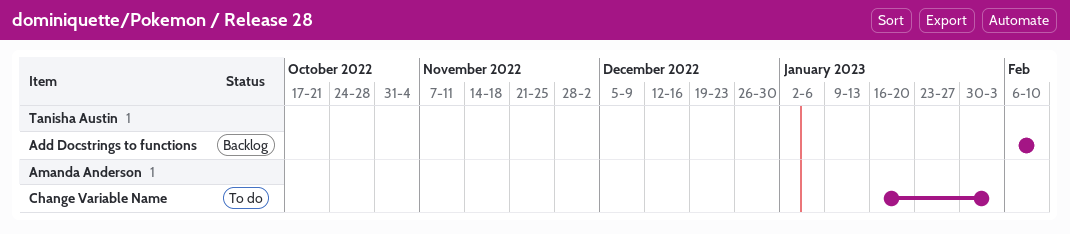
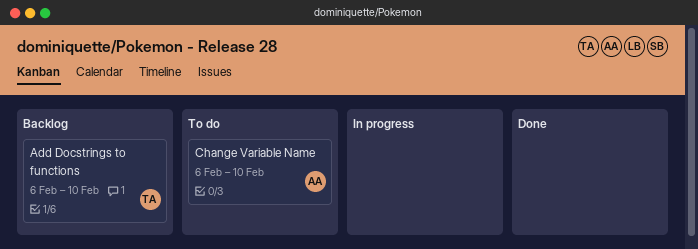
Change Variable Name, start: Jan 16 -> Feb 6
Change Variable Name, due: Feb 3 -> Feb 10

